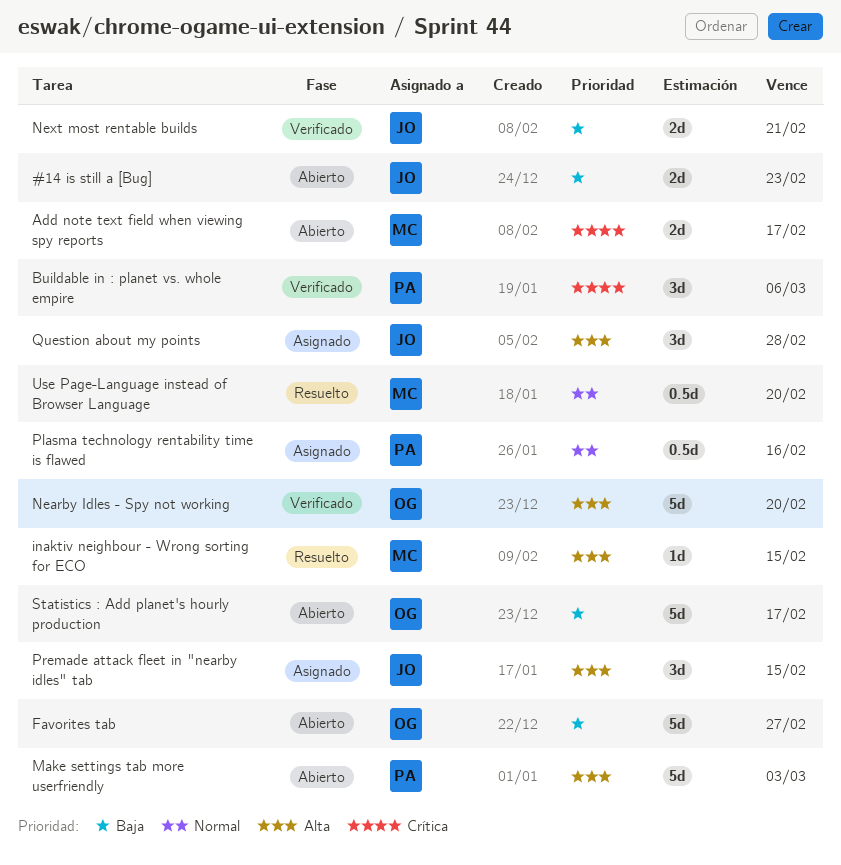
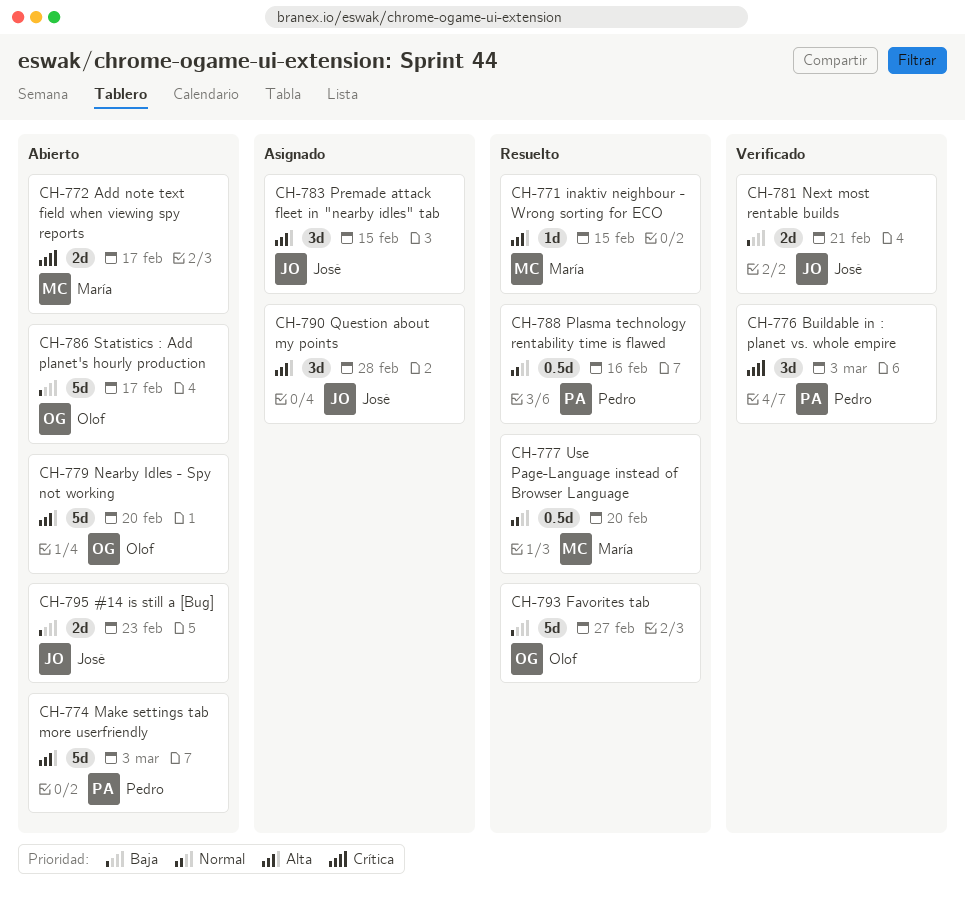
Buildable in : planet vs. whole empire, due: Mar 6 -> Mar 3
Favorites tab, status: Abierto -> Resuelto
Nearby Idles - Spy not working, status: Verificado -> Abierto
Plasma technology rentability time is flawed, status: Asignado -> Resuelto

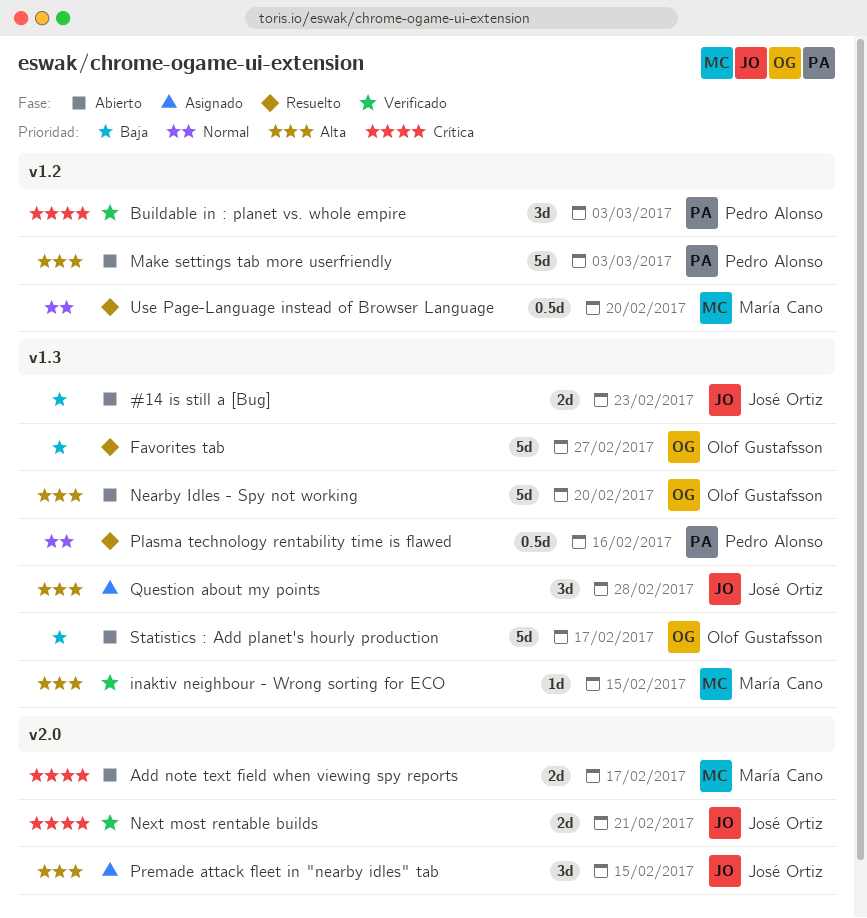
inaktiv neighbour - Wrong sorting for ECO, status: Resuelto -> Verificado
Next most rentable builds, priority: Baja -> Crítica

